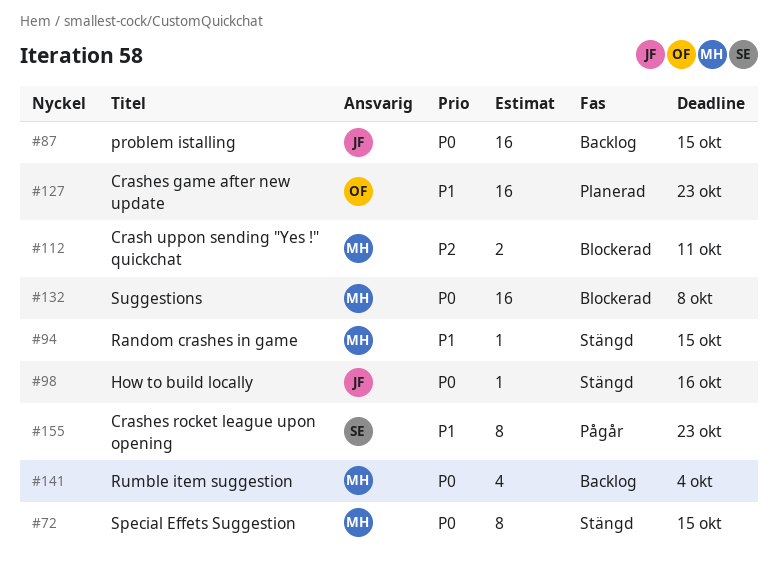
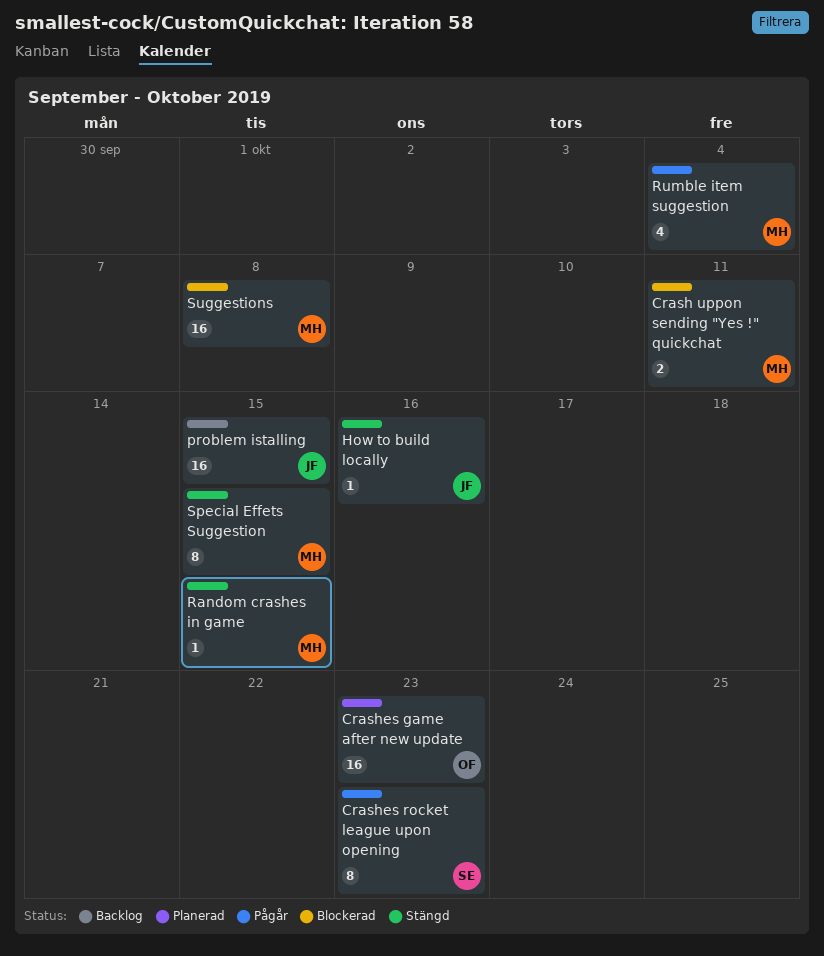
Rumble item suggestion, status: Backlog -> Pågår

